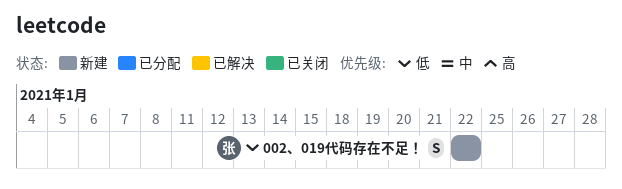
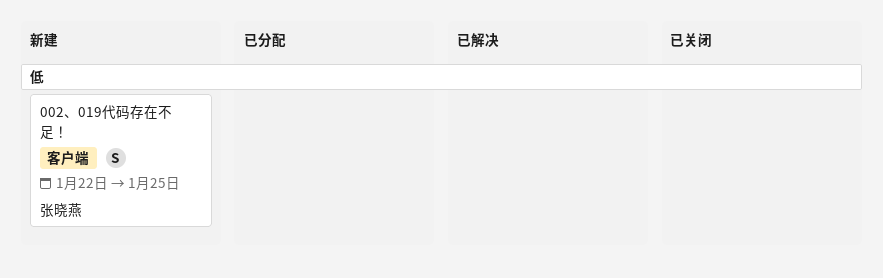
002、019代码存在不足！, due: Jan 22 -> Jan 25

